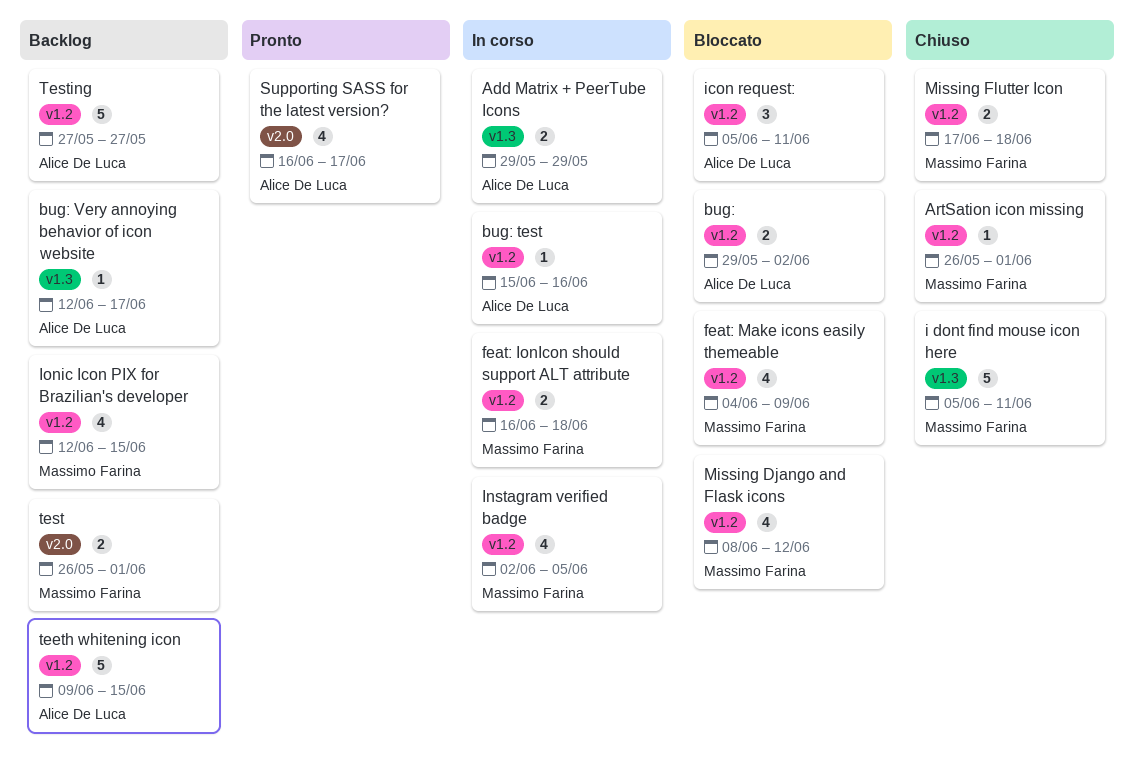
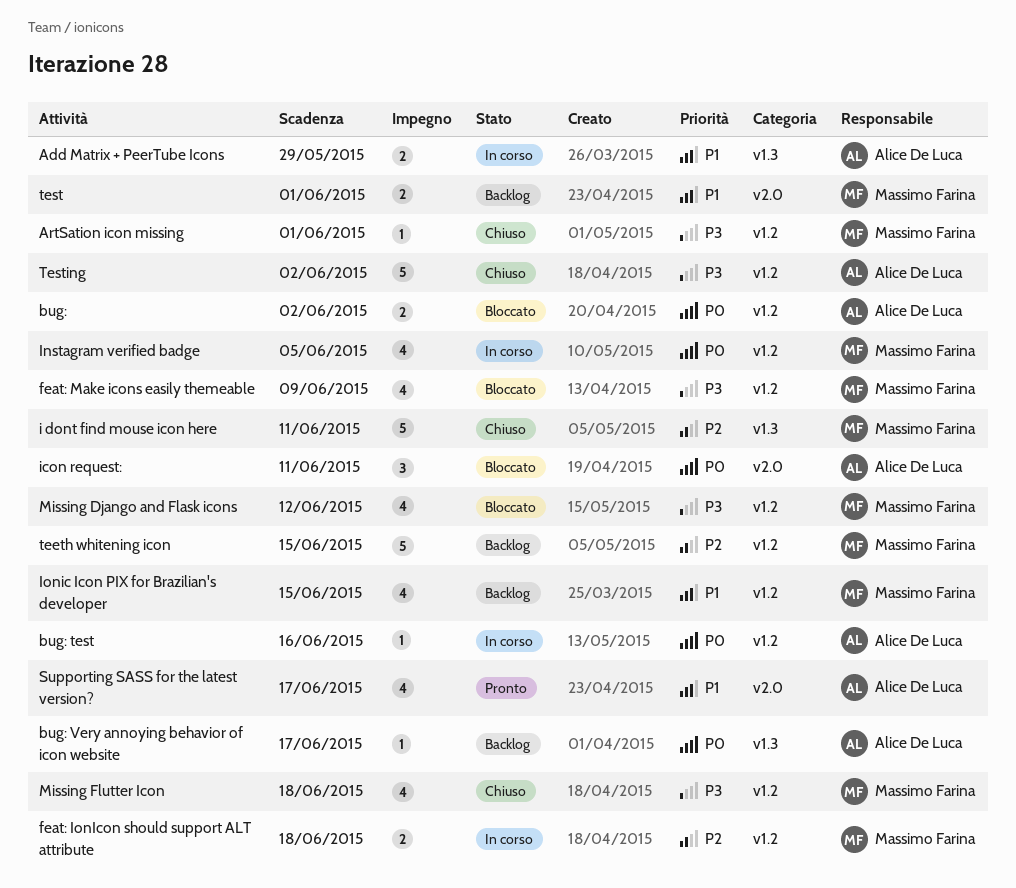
icon request:, label: v1.2 -> v2.0
Missing Flutter Icon, estimate: 2 -> 4
teeth whitening icon, owner: Alice De Luca -> Massimo Farina
Testing, status: Backlog -> Chiuso
Testing, due: May 27 -> Jun 2

